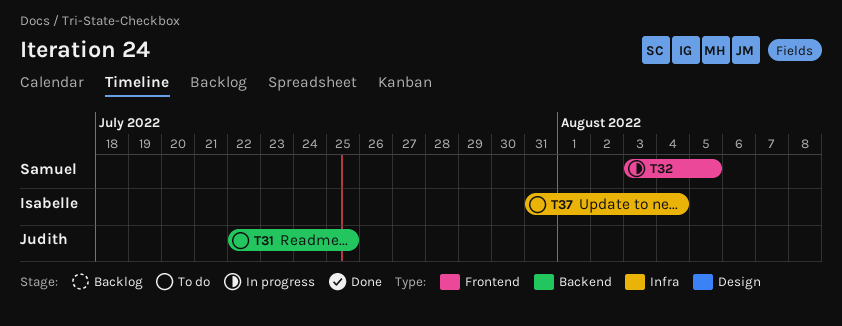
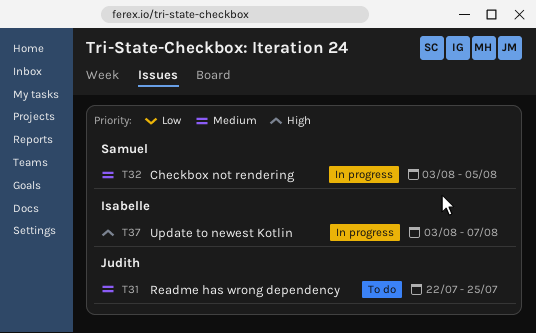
T37, status: To do -> In progress
T37, start: Jul 31 -> Aug 3
T37, due: Aug 4 -> Aug 7

